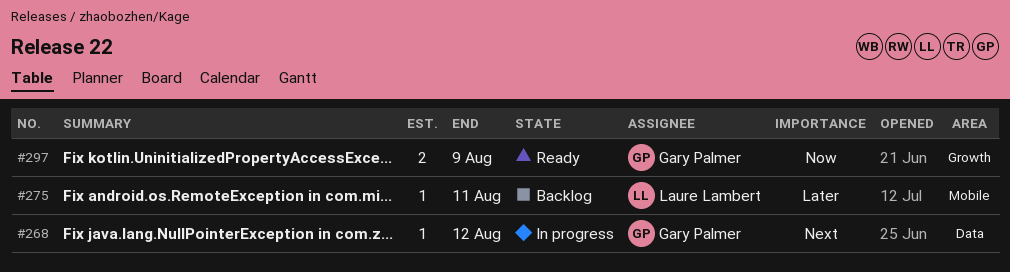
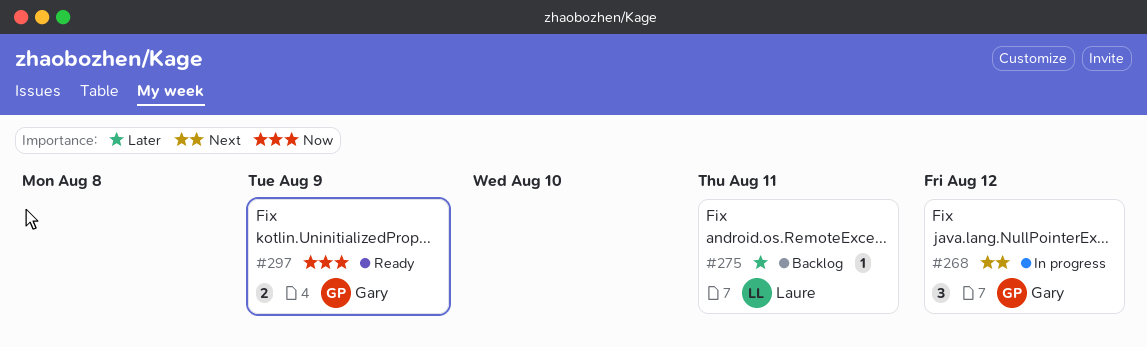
#268, estimate: 1 -> 3

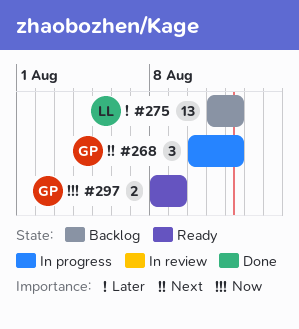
#275, estimate: 1 -> 13
#275, due: Aug 11 -> Aug 12

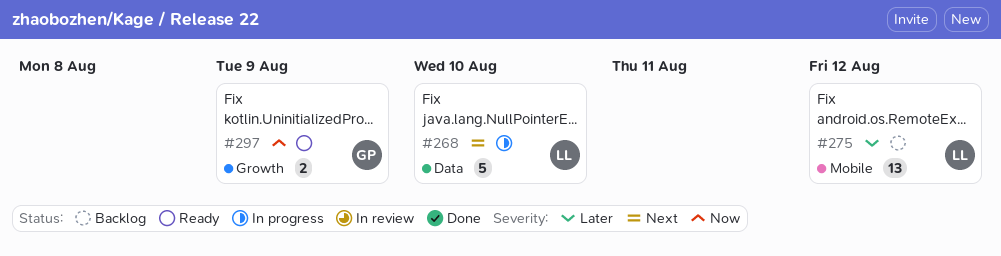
#268, owner: GP -> LL
#268, estimate: 3 -> 5
#268, due: Aug 12 -> Aug 10

